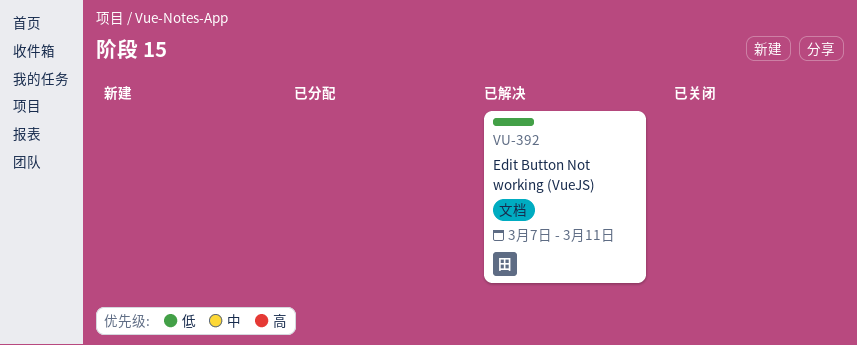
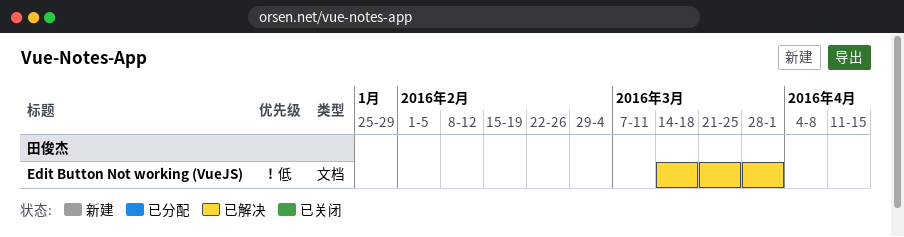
Edit Button Not working (VueJS), start: Mar 7 -> Mar 14
Edit Button Not working (VueJS), due: Mar 11 -> Apr 1

